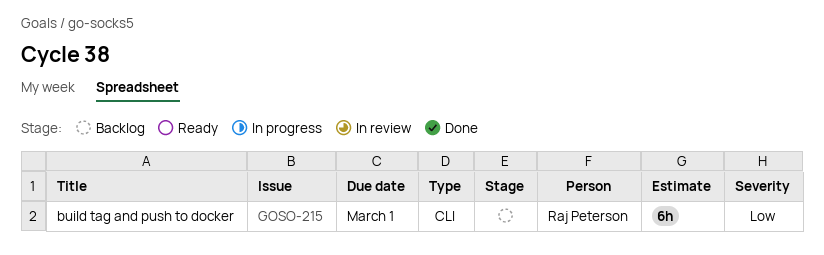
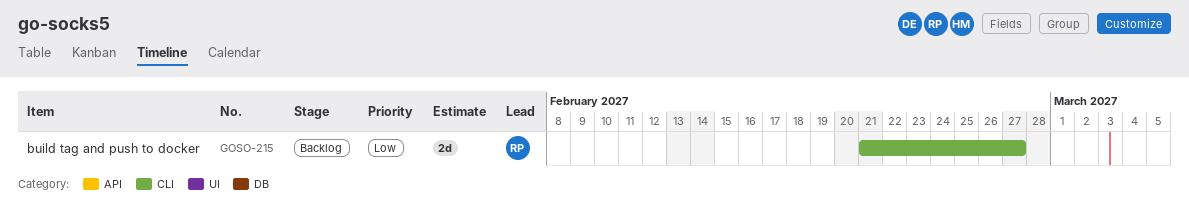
GOSO-215, estimate: 6h -> 2d
GOSO-215, due: Mar 1 -> Feb 27

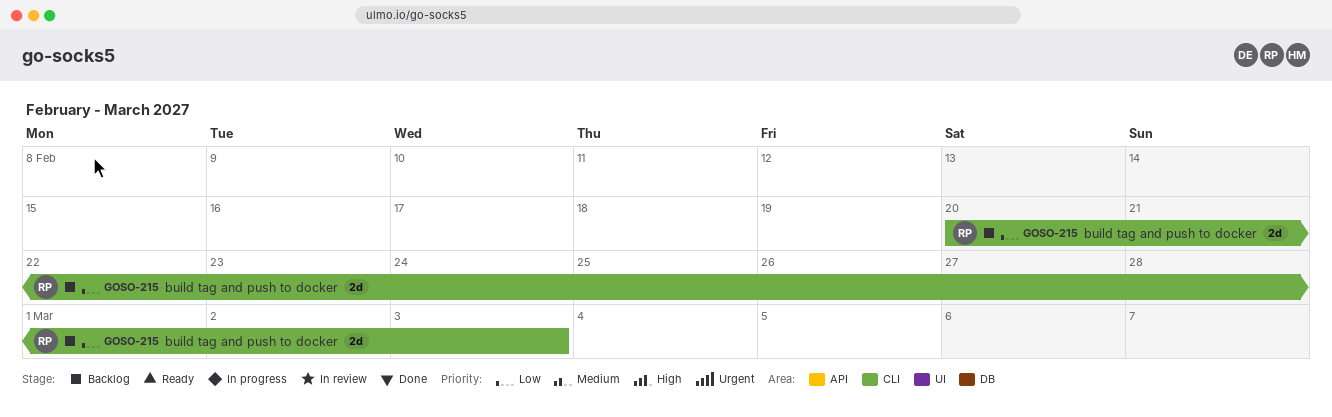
GOSO-215, start: Feb 21 -> Feb 20
GOSO-215, due: Feb 27 -> Mar 3

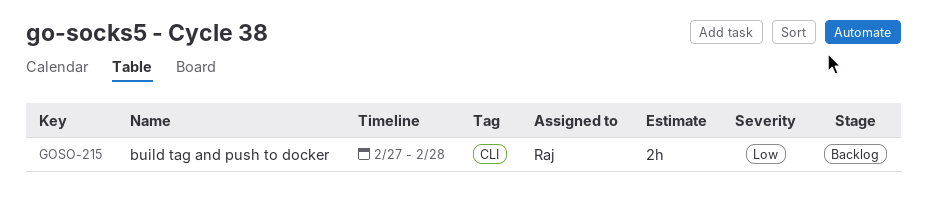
GOSO-215, estimate: 2d -> 2h
GOSO-215, start: Feb 20 -> Feb 27
GOSO-215, due: Mar 3 -> Feb 28

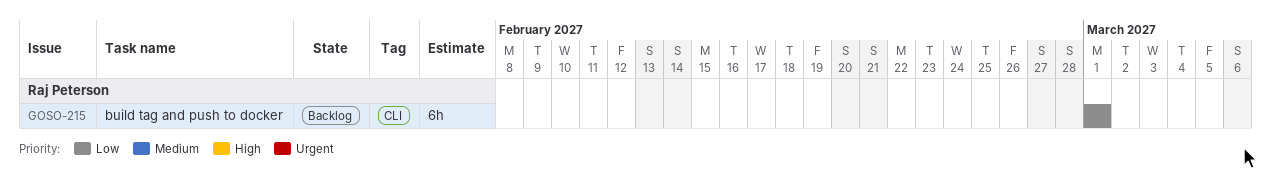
GOSO-215, estimate: 2h -> 6h
GOSO-215, start: Feb 27 -> Mar 1
GOSO-215, due: Feb 28 -> Mar 1

